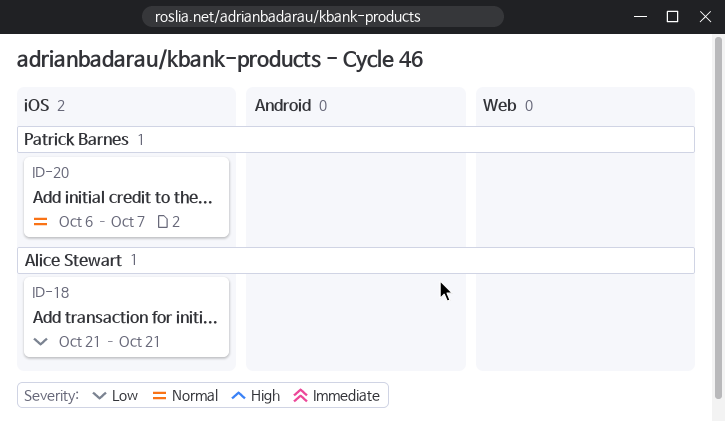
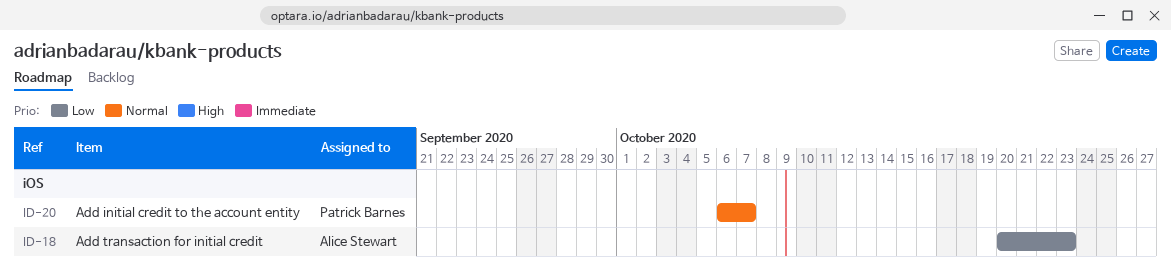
ID-18, start: Oct 21 -> Oct 20
ID-18, due: Oct 21 -> Oct 23

